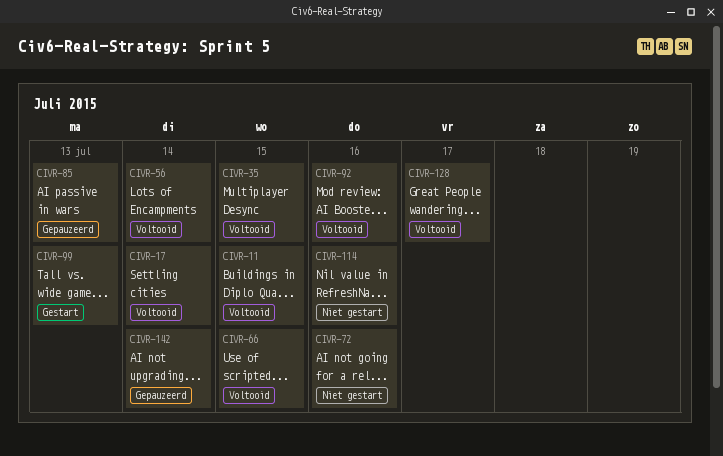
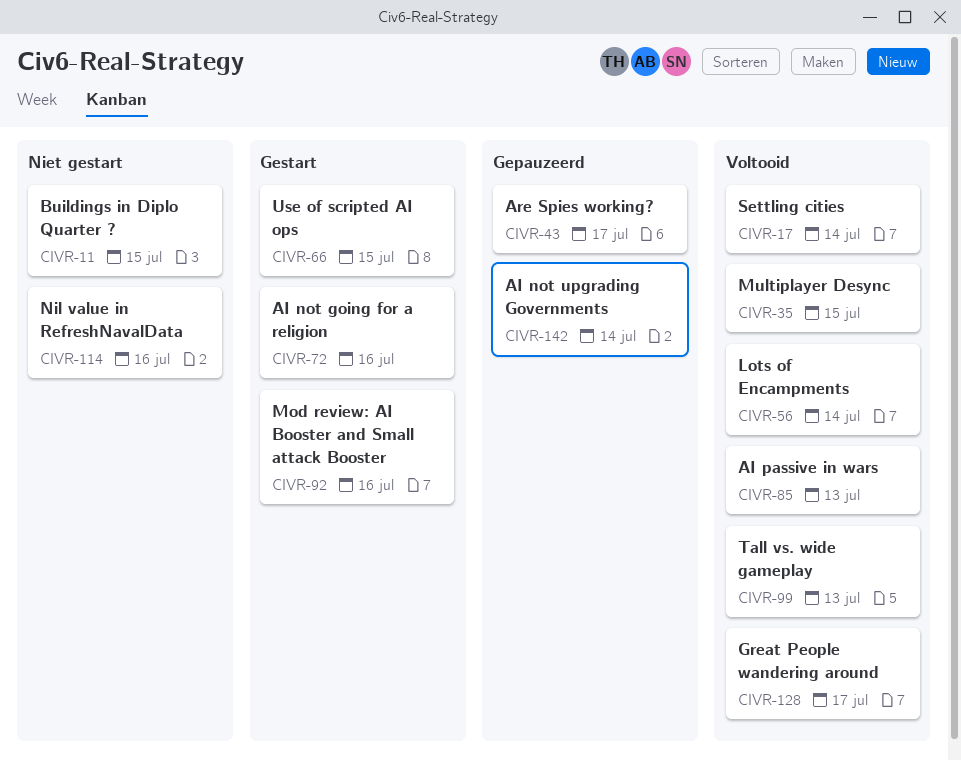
CIVR-11, status: Voltooid -> Niet gestart
CIVR-43: none -> present
CIVR-66, status: Voltooid -> Gestart
CIVR-72, status: Niet gestart -> Gestart
CIVR-85, status: Gepauzeerd -> Voltooid
CIVR-92, status: Voltooid -> Gestart
CIVR-99, status: Gestart -> Voltooid

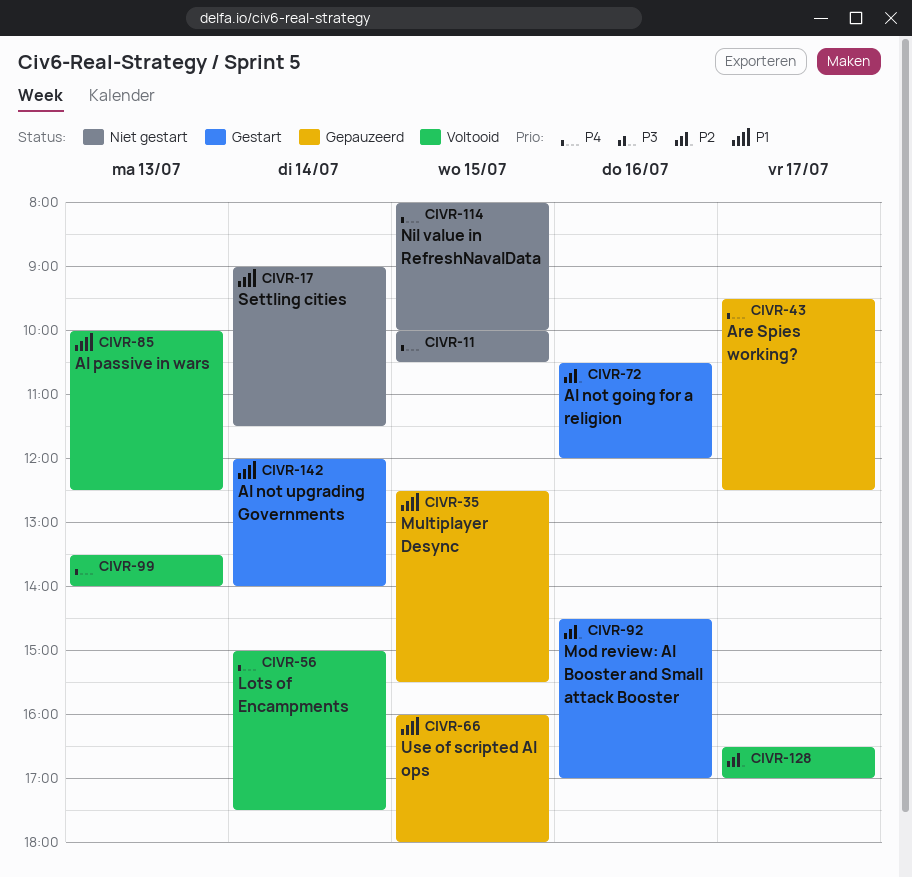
CIVR-17, status: Voltooid -> Niet gestart
CIVR-35, status: Voltooid -> Gepauzeerd
CIVR-66, status: Gestart -> Gepauzeerd
CIVR-114, day: Jul 16 -> Jul 15
CIVR-142, status: Gepauzeerd -> Gestart

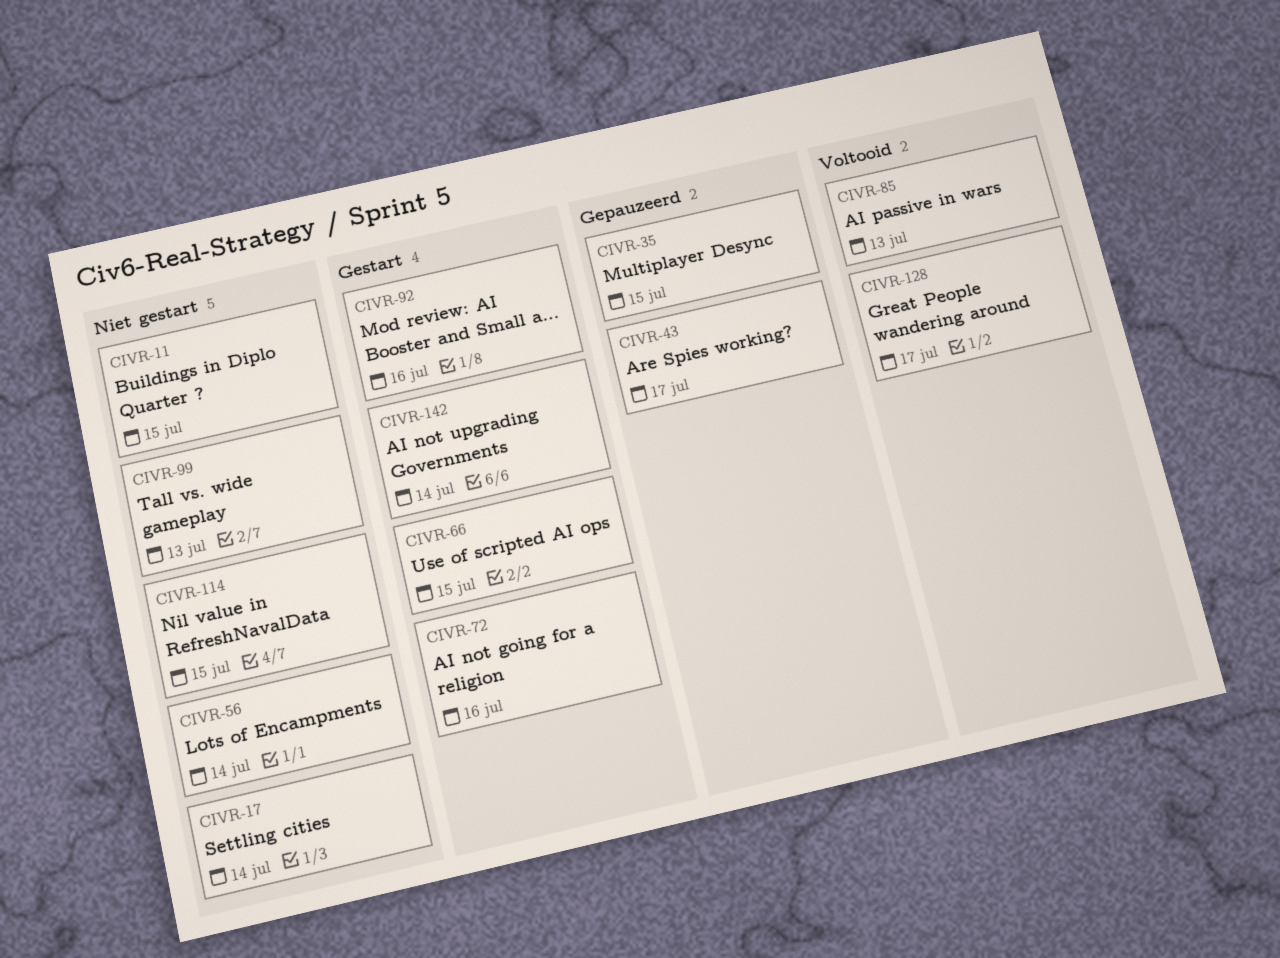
CIVR-56, status: Voltooid -> Niet gestart
CIVR-66, status: Gepauzeerd -> Gestart
CIVR-99, status: Voltooid -> Niet gestart

